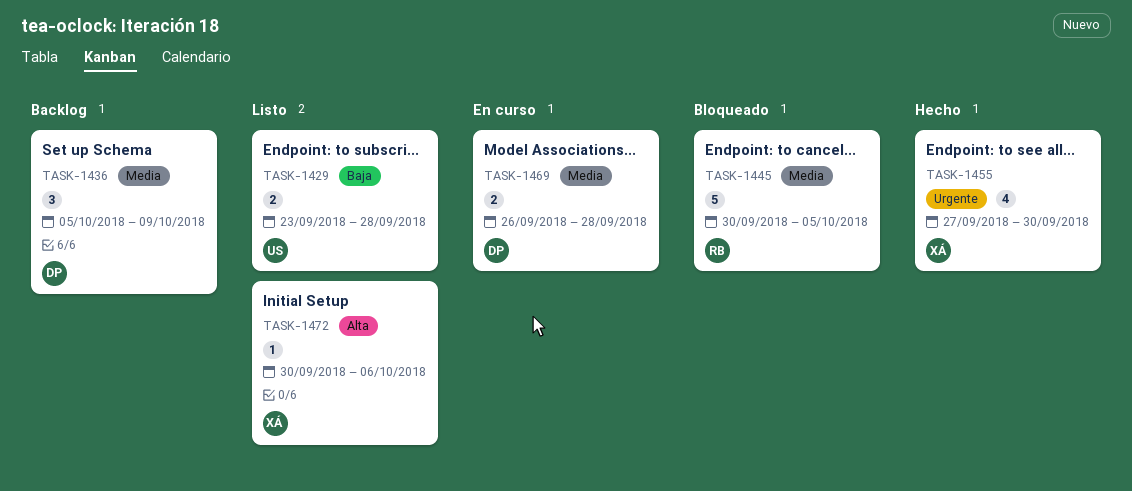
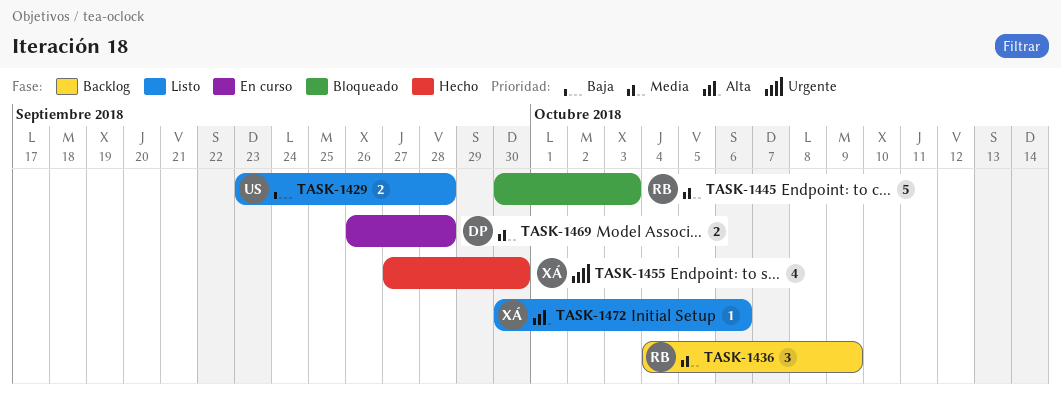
TASK-1436, owner: DP -> RB
TASK-1436, start: Oct 5 -> Oct 4
TASK-1445, due: Oct 5 -> Oct 3

